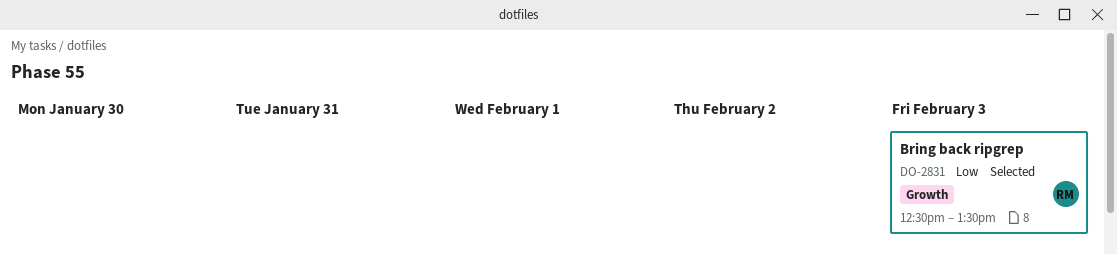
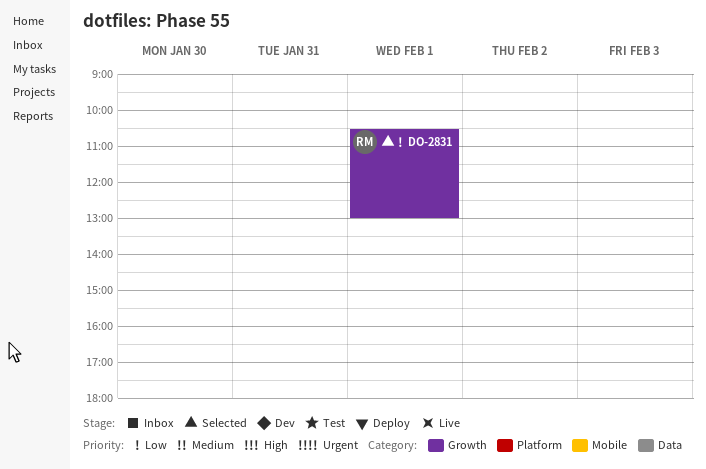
DO-2831, day: Feb 3 -> Feb 1
DO-2831, begins: 12:30 -> 10:30
DO-2831, ends: 13:30 -> 13:00

